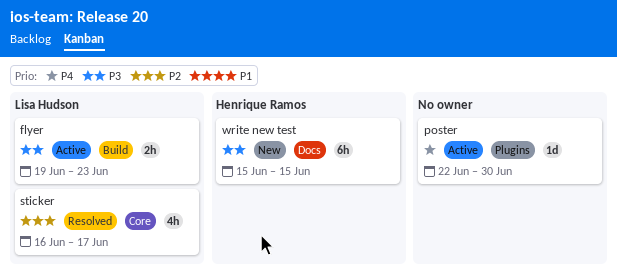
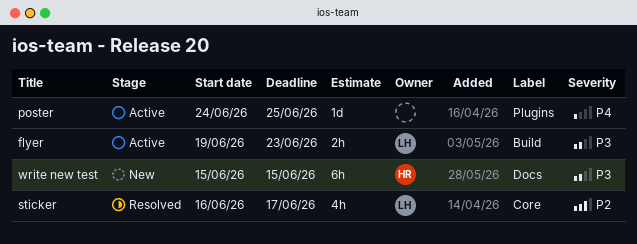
poster, start: Jun 22 -> Jun 24
poster, due: Jun 30 -> Jun 25

